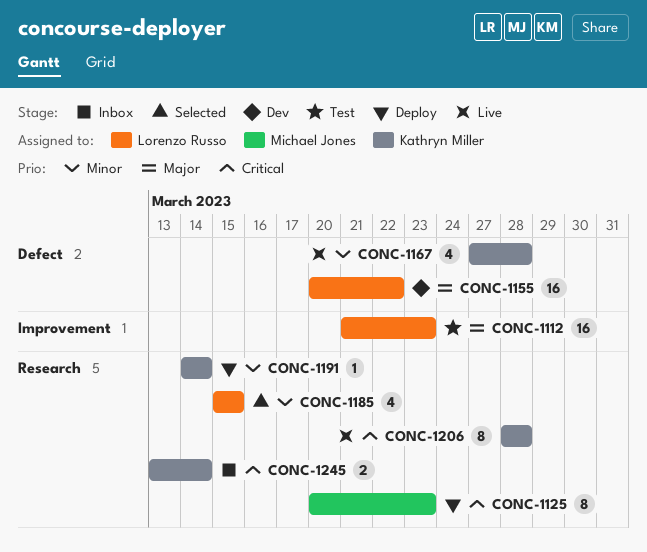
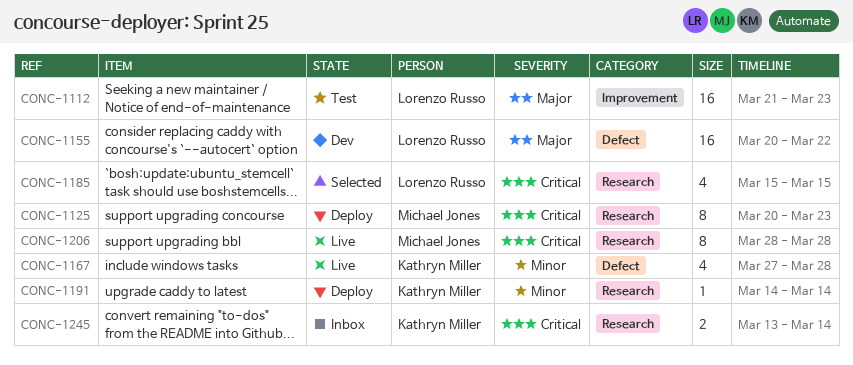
CONC-1185, priority: Minor -> Critical
CONC-1206, owner: Kathryn Miller -> Michael Jones

